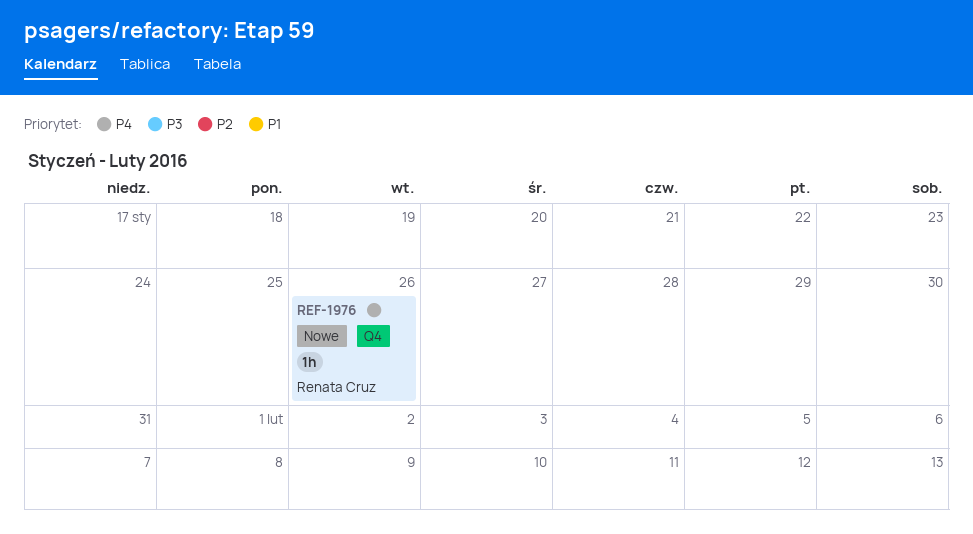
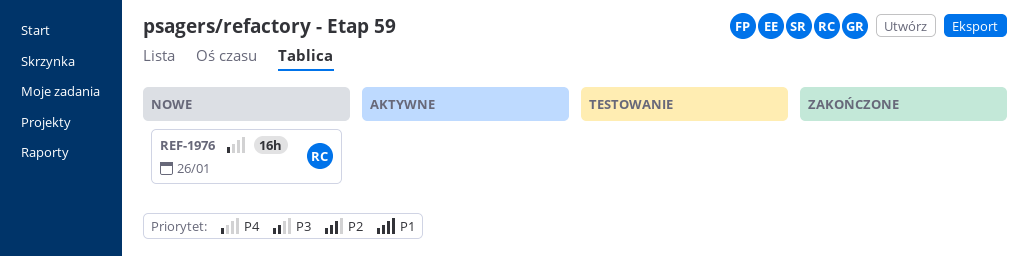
REF-1976, estimate: 1h -> 16h

